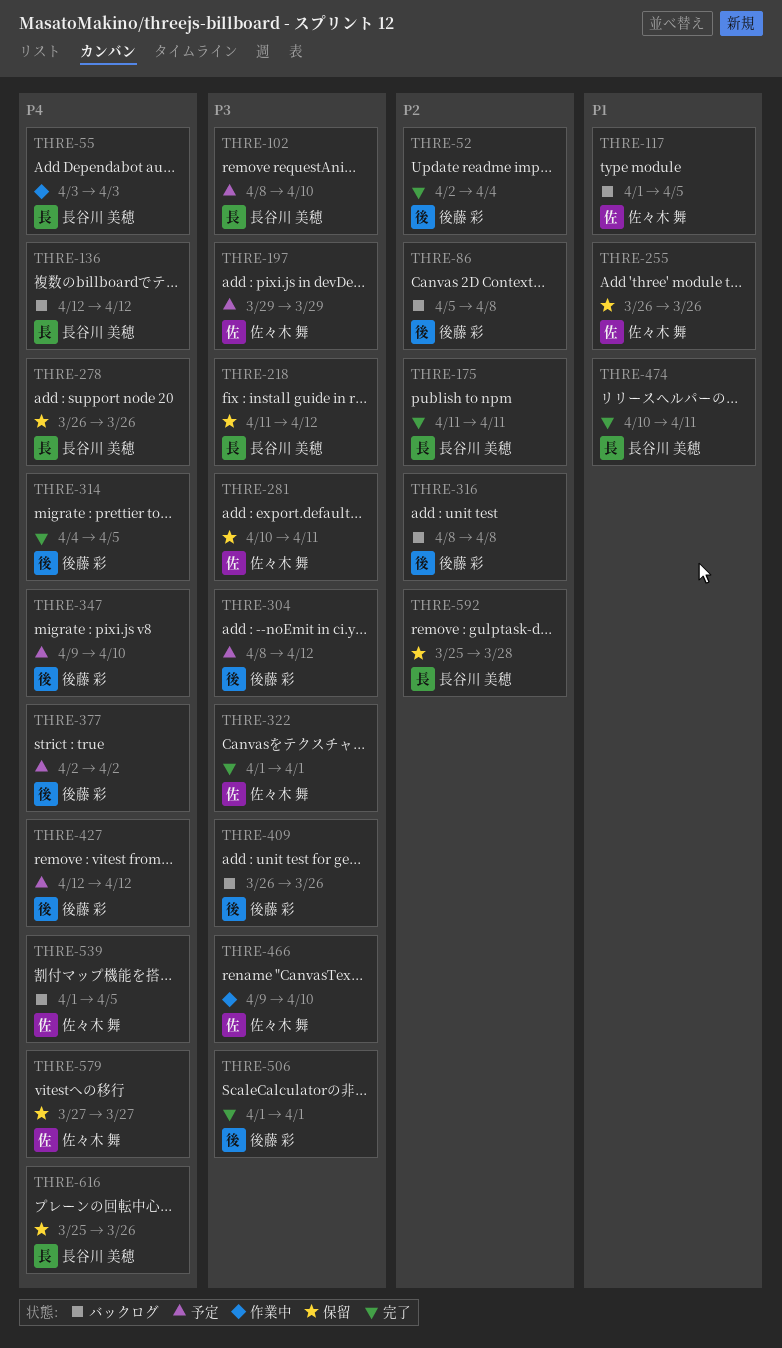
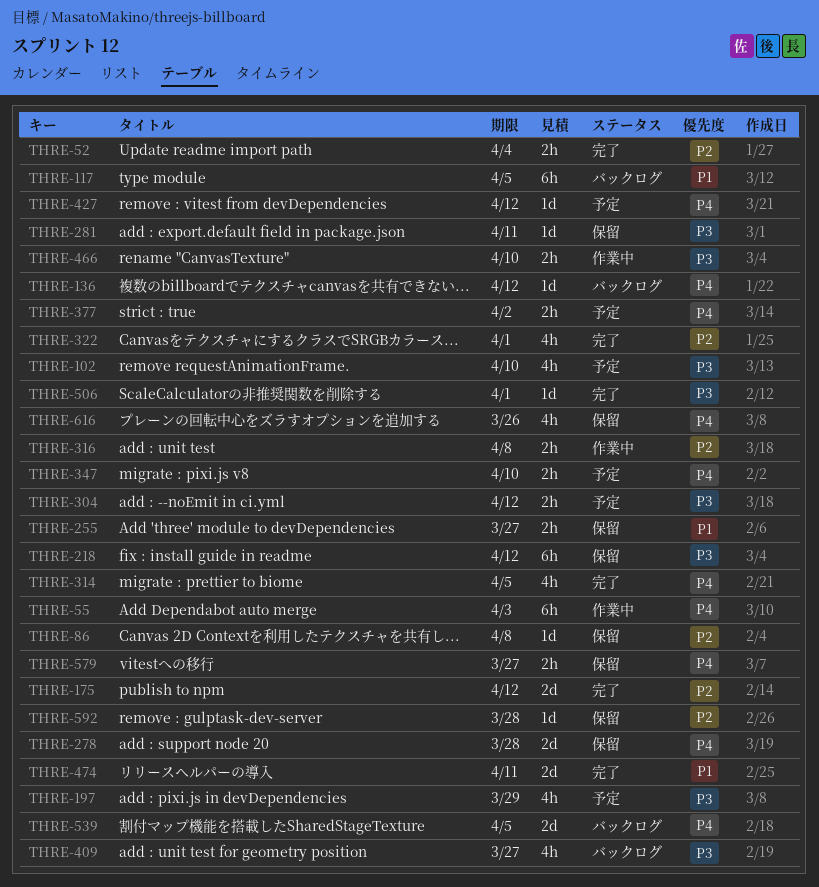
THRE-86, status: バックログ -> 保留
THRE-175, due: Apr 11 -> Apr 12
THRE-255, due: Mar 26 -> Mar 27
THRE-278, due: Mar 26 -> Mar 28
THRE-316, status: バックログ -> 作業中
THRE-322, priority: P3 -> P2
THRE-409, due: Mar 26 -> Mar 27

